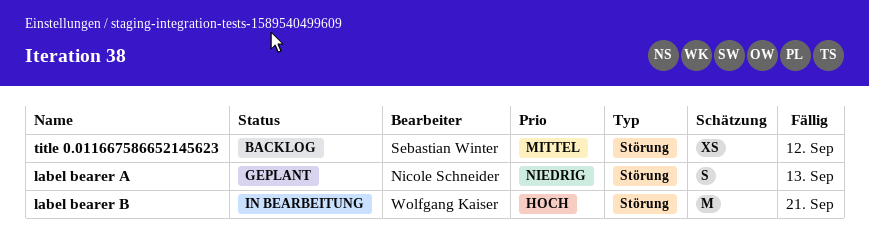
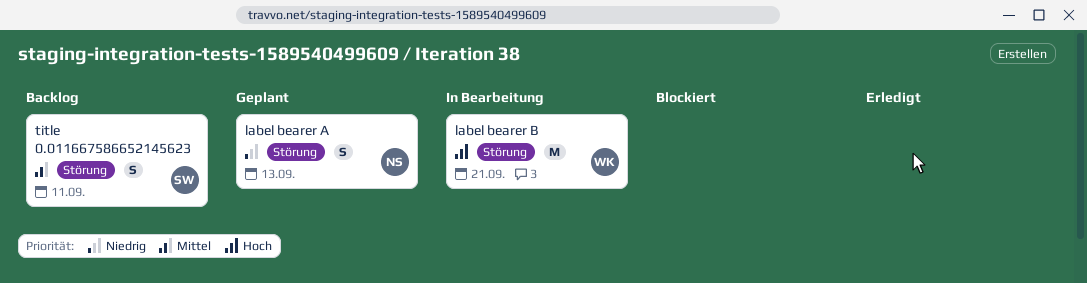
title 0.011667586652145623, estimate: XS -> S
title 0.011667586652145623, due: Sep 12 -> Sep 11

